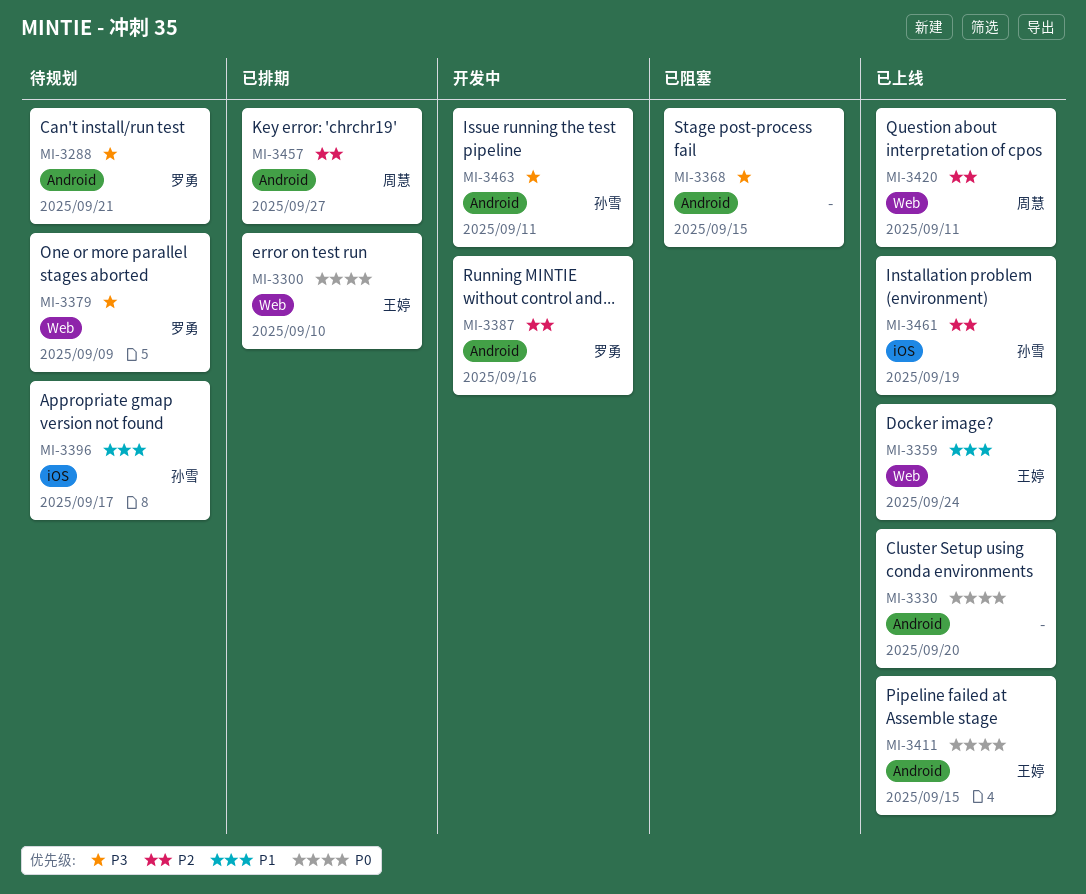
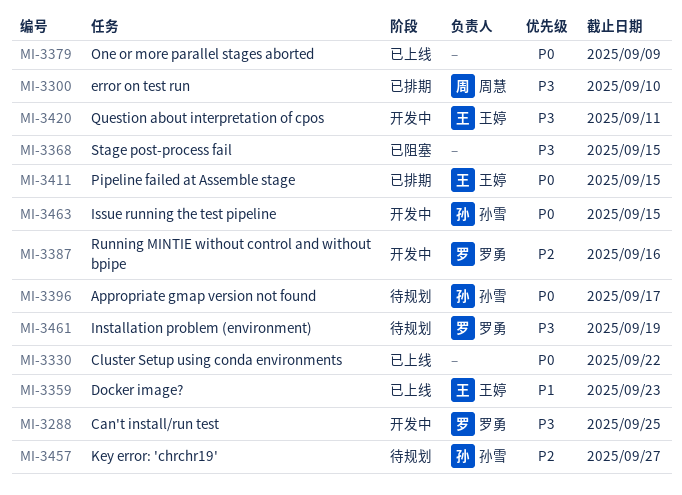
MI-3288, status: 待规划 -> 开发中
MI-3288, due: Sep 21 -> Sep 25
MI-3300, owner: 王婷 -> 周慧
MI-3300, priority: P0 -> P3
MI-3330, due: Sep 20 -> Sep 22
MI-3359, due: Sep 24 -> Sep 23
MI-3379, status: 待规划 -> 已上线
MI-3379, owner: 罗勇 -> none
MI-3379, priority: P3 -> P0
MI-3396, priority: P1 -> P0
MI-3411, status: 已上线 -> 已排期
MI-3420, status: 已上线 -> 开发中
MI-3420, owner: 周慧 -> 王婷
MI-3420, priority: P2 -> P3
MI-3457, status: 已排期 -> 待规划
MI-3457, owner: 周慧 -> 孙雪
MI-3461, status: 已上线 -> 待规划
MI-3461, owner: 孙雪 -> 罗勇
MI-3461, priority: P2 -> P3
MI-3463, priority: P3 -> P0
MI-3463, due: Sep 11 -> Sep 15

